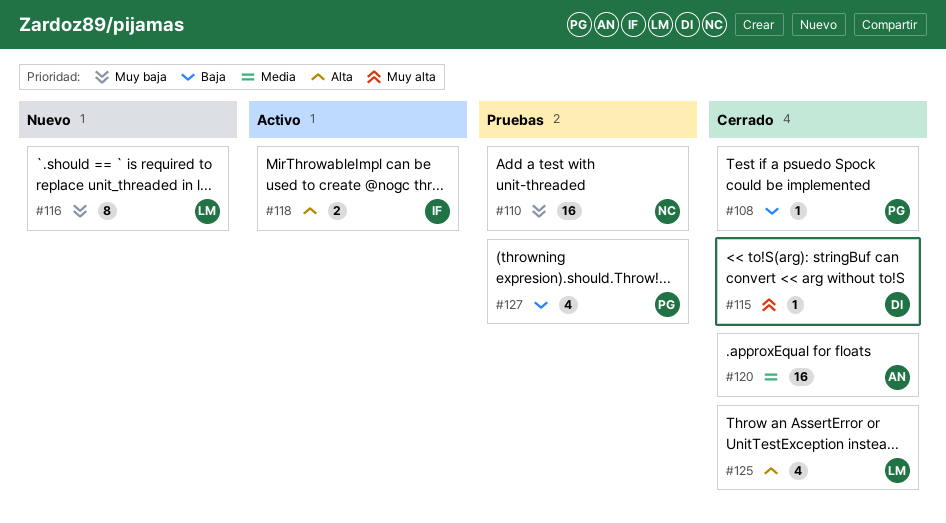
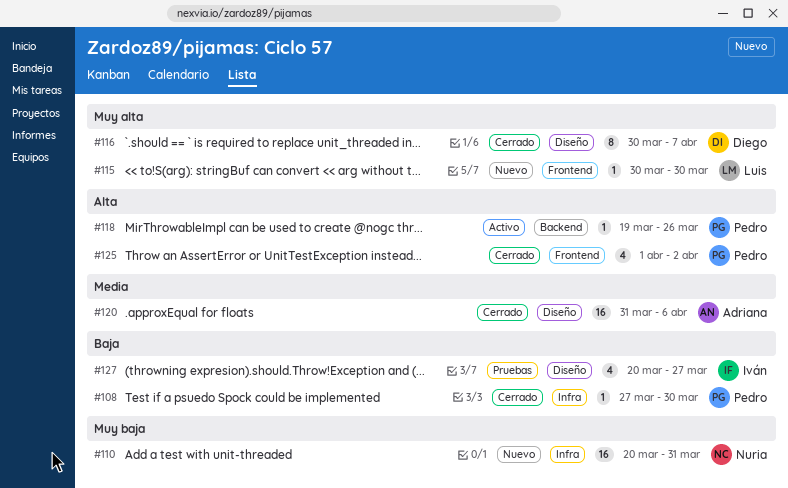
#110, status: Pruebas -> Nuevo
#115, status: Cerrado -> Nuevo
#115, owner: Diego -> Luis
#116, status: Nuevo -> Cerrado
#116, owner: Luis -> Diego
#116, priority: Muy baja -> Muy alta
#118, owner: Iván -> Pedro
#118, estimate: 2 -> 1
#125, owner: Luis -> Pedro
#127, owner: Pedro -> Iván

